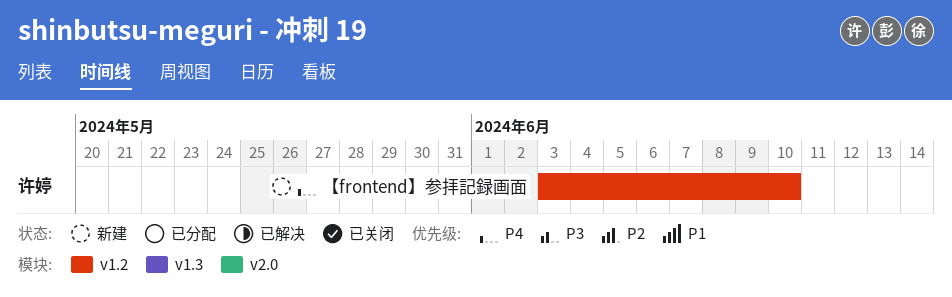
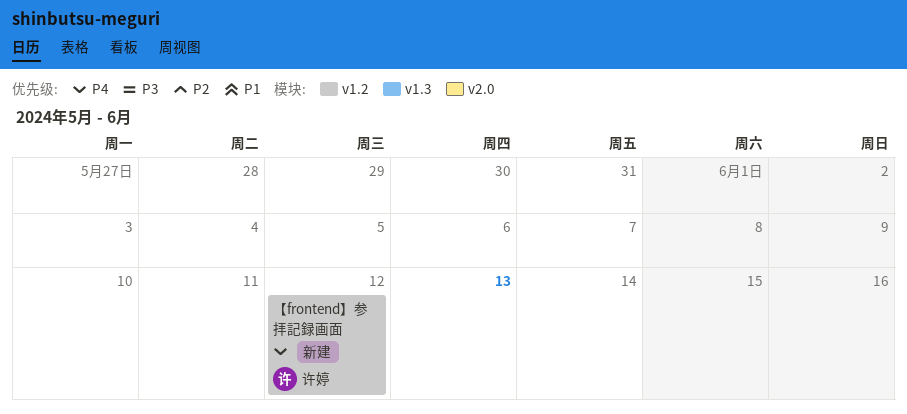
【frontend】参拝記録画面, due: Jun 10 -> Jun 12

